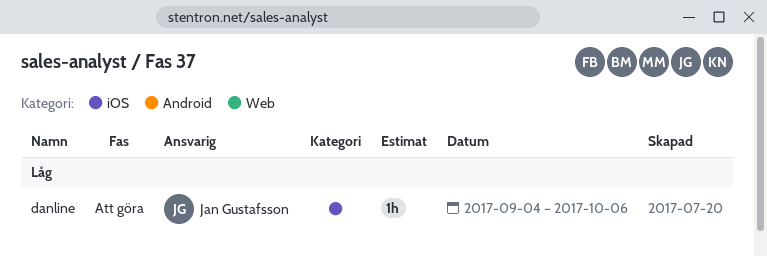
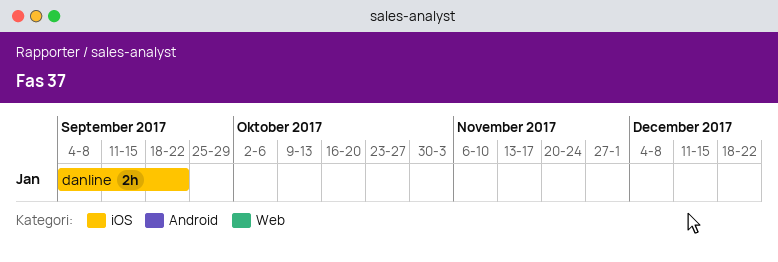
danline, estimate: 1h -> 2h
danline, due: Oct 6 -> Sep 22

